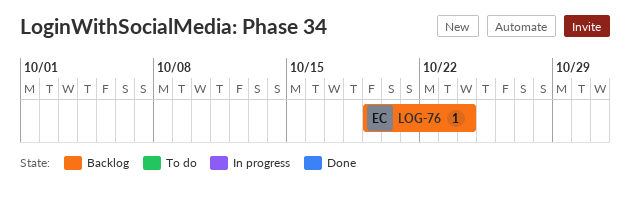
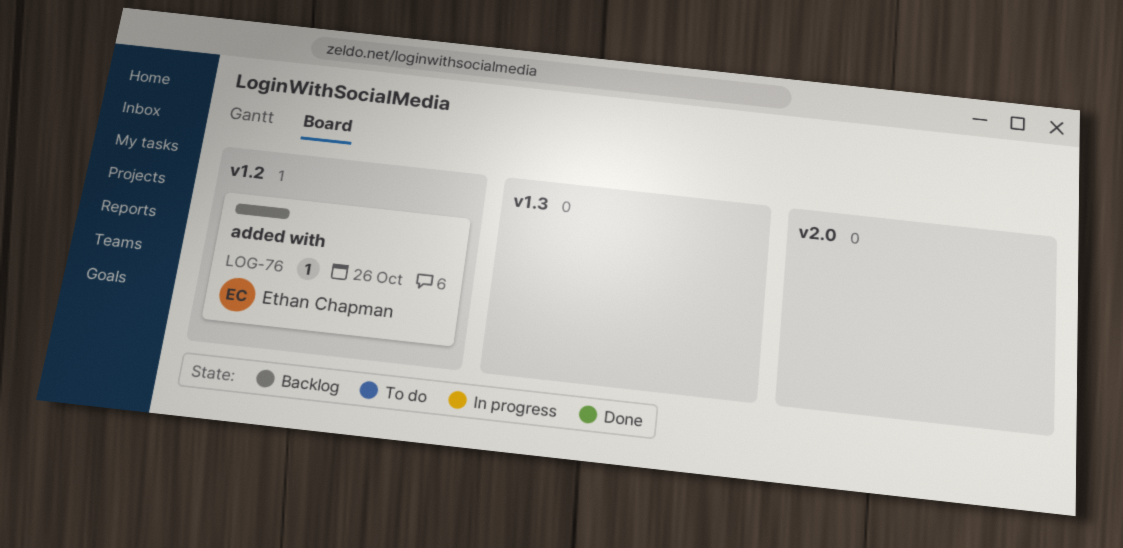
LOG-76, due: Oct 24 -> Oct 26

